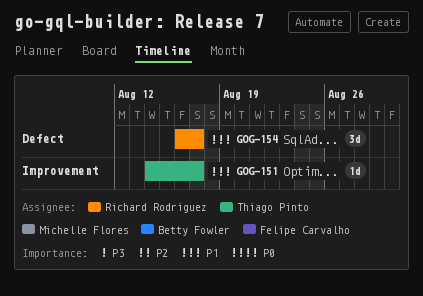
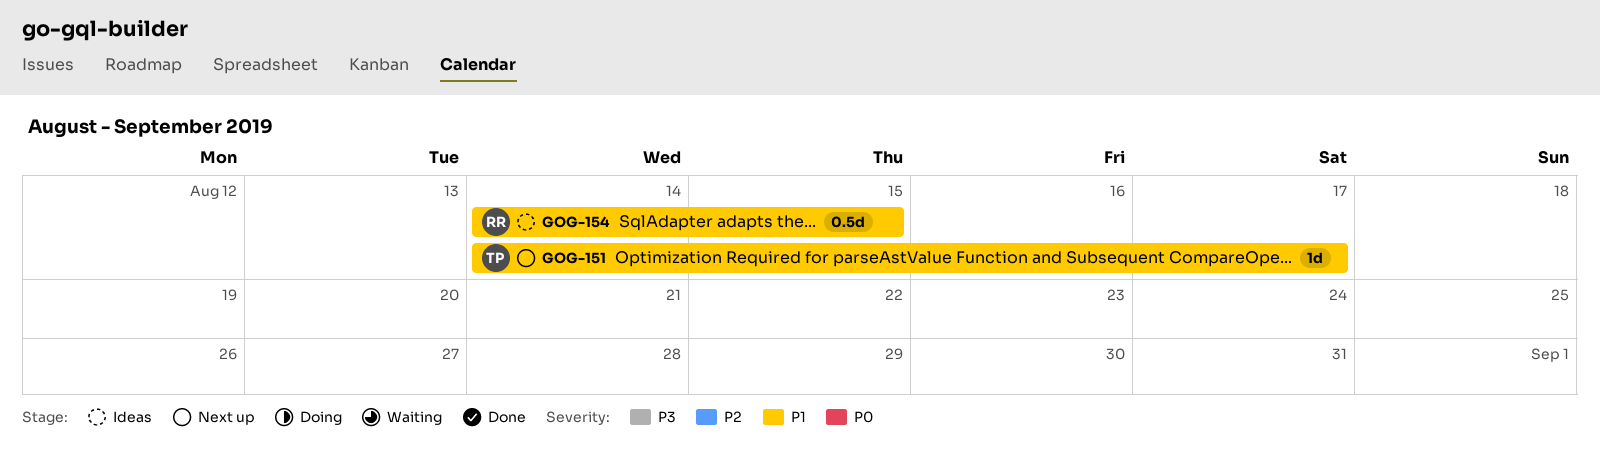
GOG-154, estimate: 3d -> 0.5d
GOG-154, start: Aug 16 -> Aug 14
GOG-154, due: Aug 17 -> Aug 15

